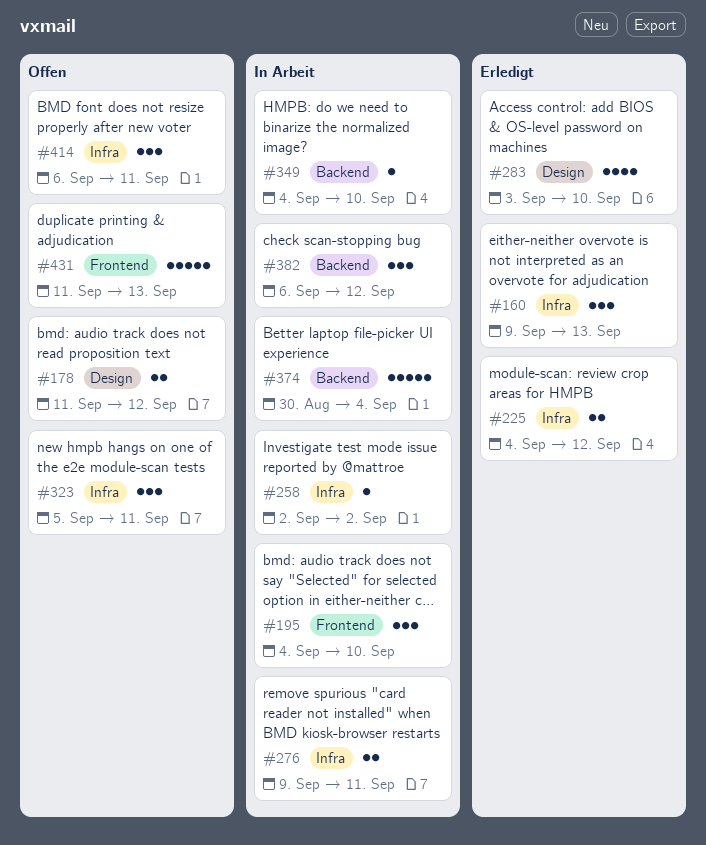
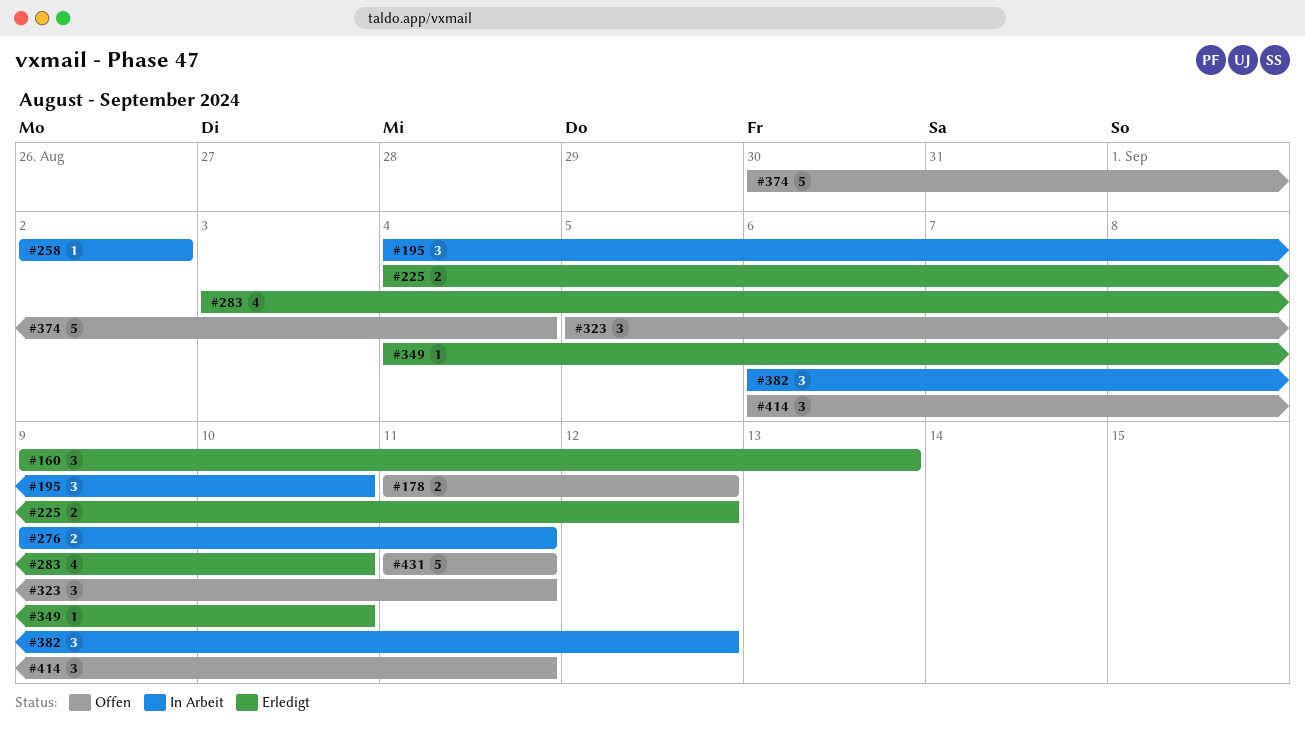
#349, status: In Arbeit -> Erledigt
#374, status: In Arbeit -> Offen
#431, due: Sep 13 -> Sep 11

